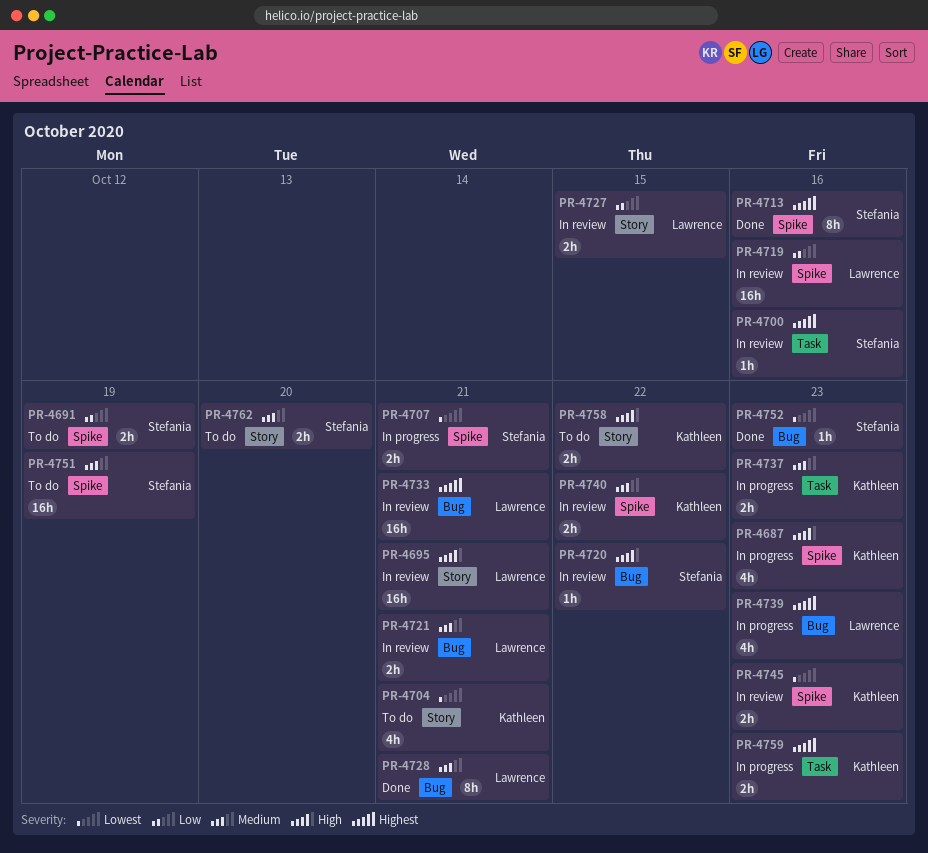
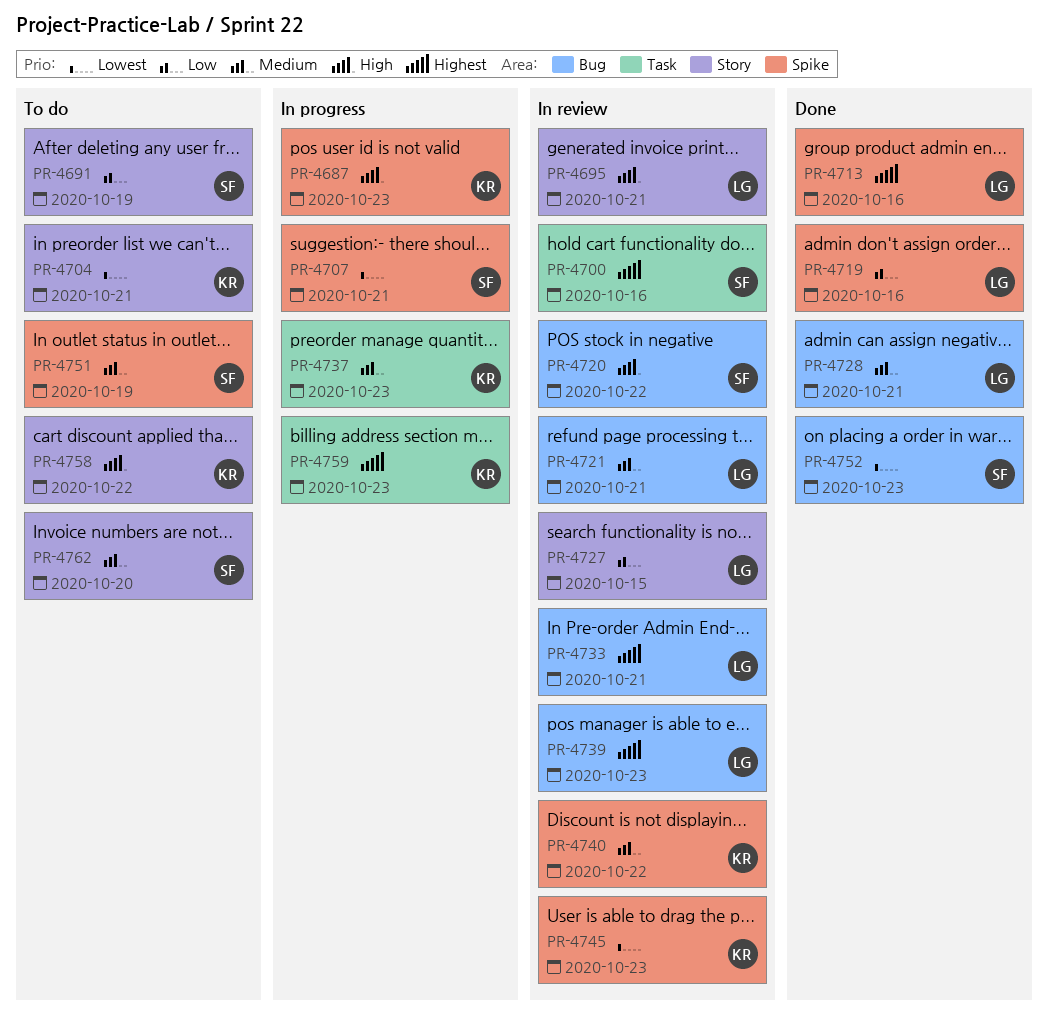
PR-4691, label: Spike -> Story
PR-4713, owner: Stefania -> Lawrence
PR-4719, status: In review -> Done
PR-4739, status: In progress -> In review

